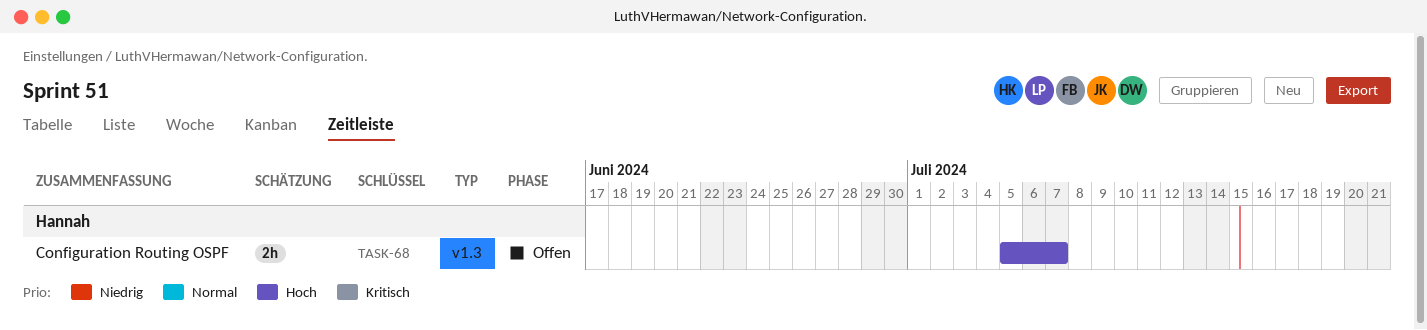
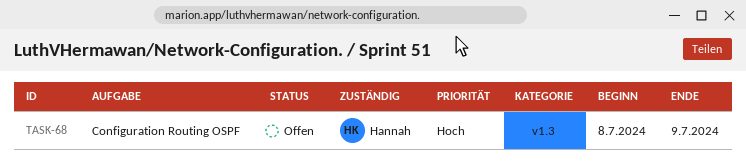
TASK-68, start: Jul 5 -> Jul 8
TASK-68, due: Jul 7 -> Jul 9

